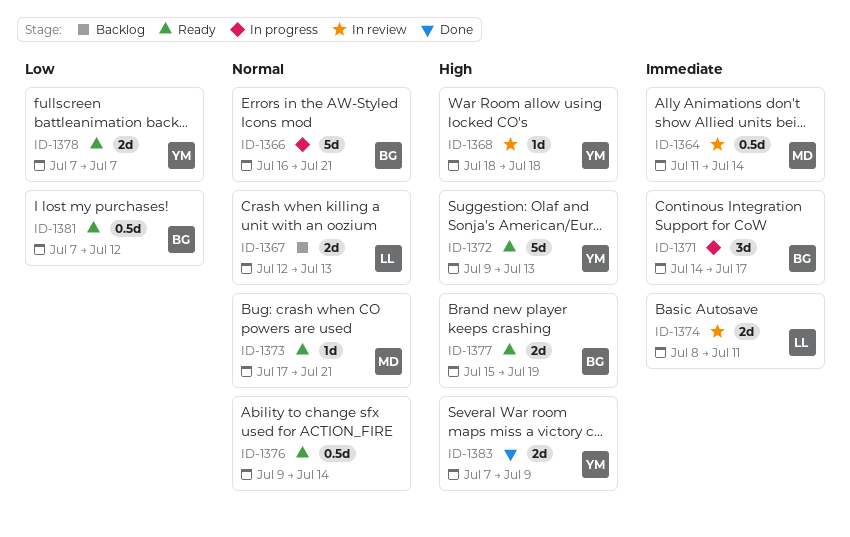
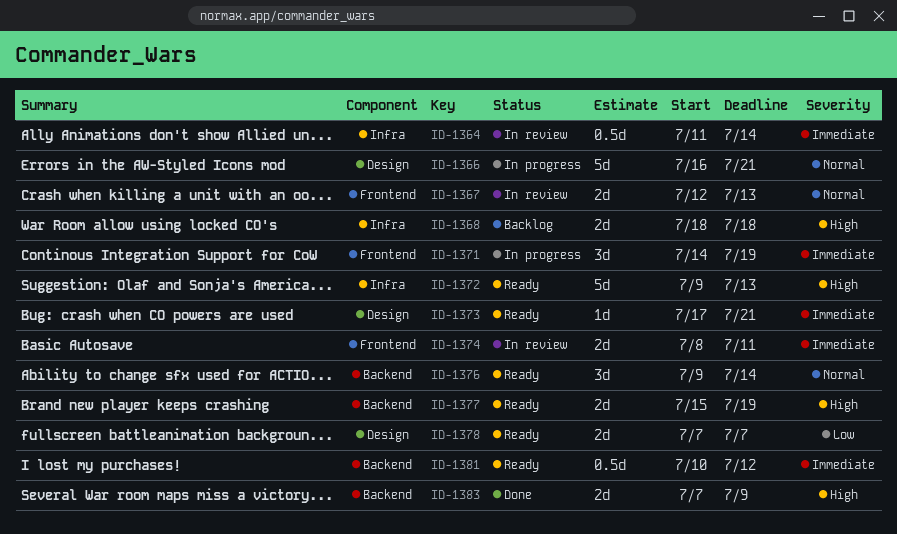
ID-1367, status: Backlog -> In review
ID-1368, status: In review -> Backlog
ID-1368, estimate: 1d -> 2d
ID-1371, due: Jul 17 -> Jul 19
ID-1373, priority: Normal -> Immediate
ID-1376, estimate: 0.5d -> 3d
ID-1381, priority: Low -> Immediate
ID-1381, start: Jul 7 -> Jul 10

